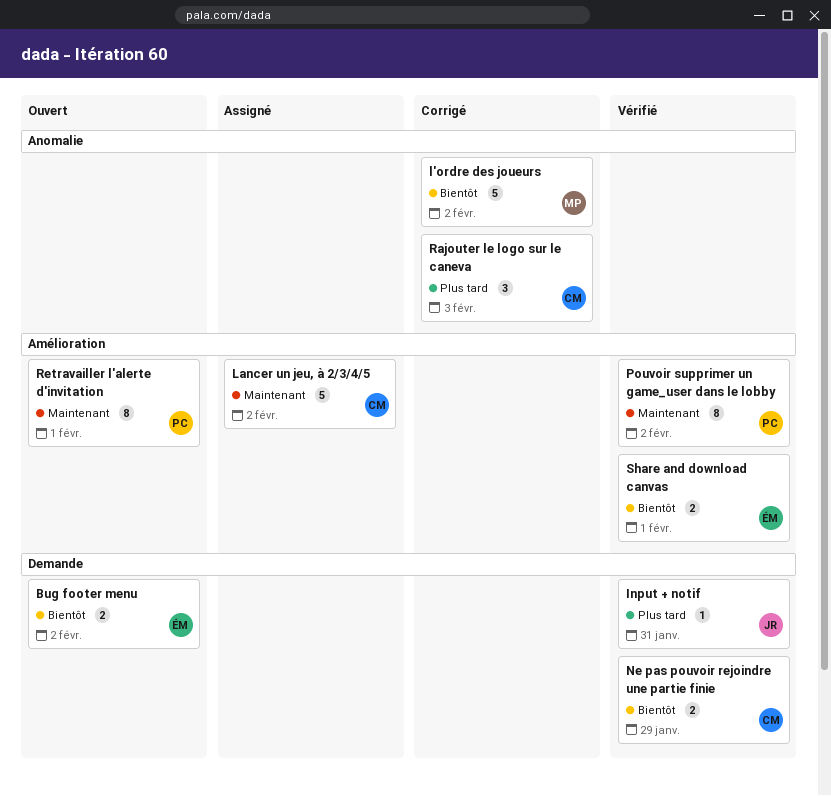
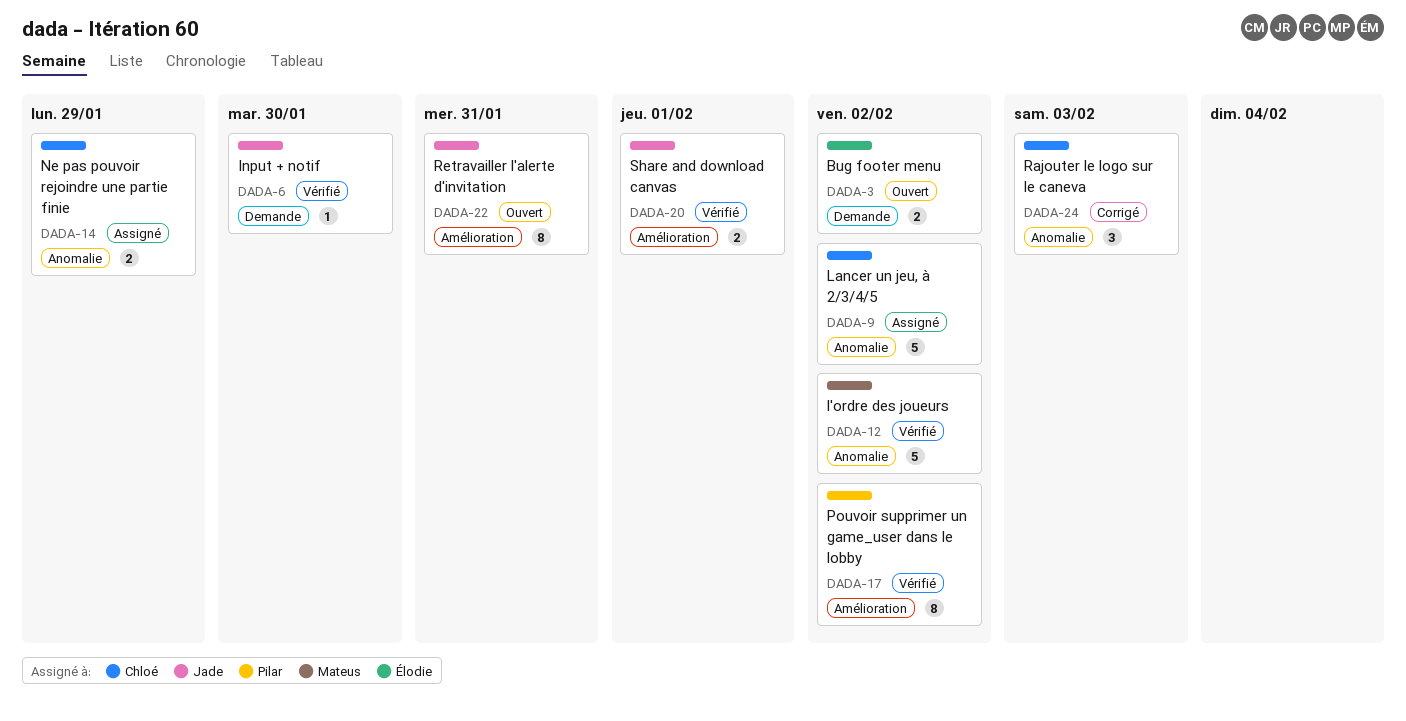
Input + notif, due: Jan 31 -> Jan 30
l'ordre des joueurs, status: Corrigé -> Vérifié
Lancer un jeu, à 2/3/4/5, label: Amélioration -> Anomalie
Ne pas pouvoir rejoindre une partie finie, status: Vérifié -> Assigné
Ne pas pouvoir rejoindre une partie finie, label: Demande -> Anomalie
Retravailler l'alerte d'invitation, owner: Pilar -> Jade
Retravailler l'alerte d'invitation, due: Feb 1 -> Jan 31
Share and download canvas, owner: Élodie -> Jade

